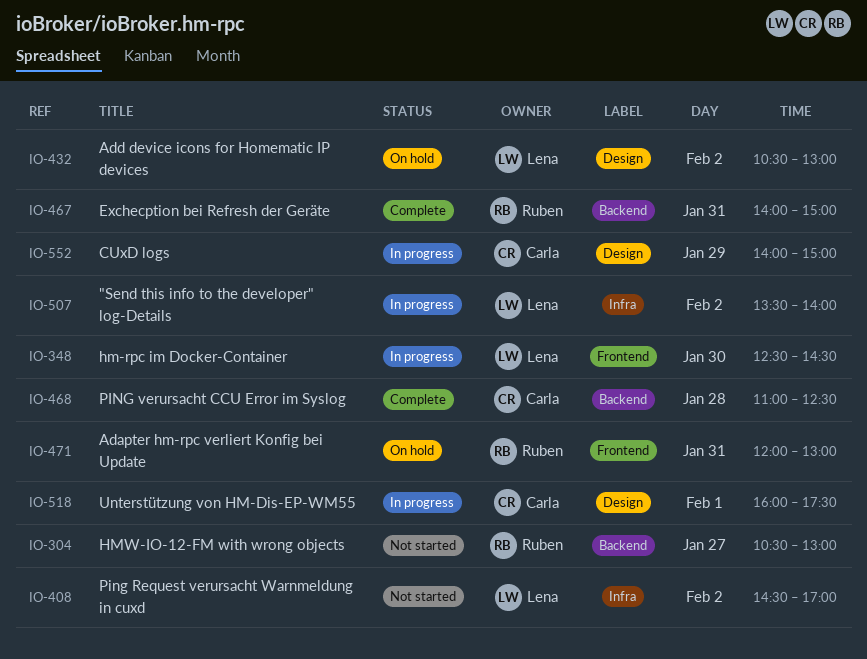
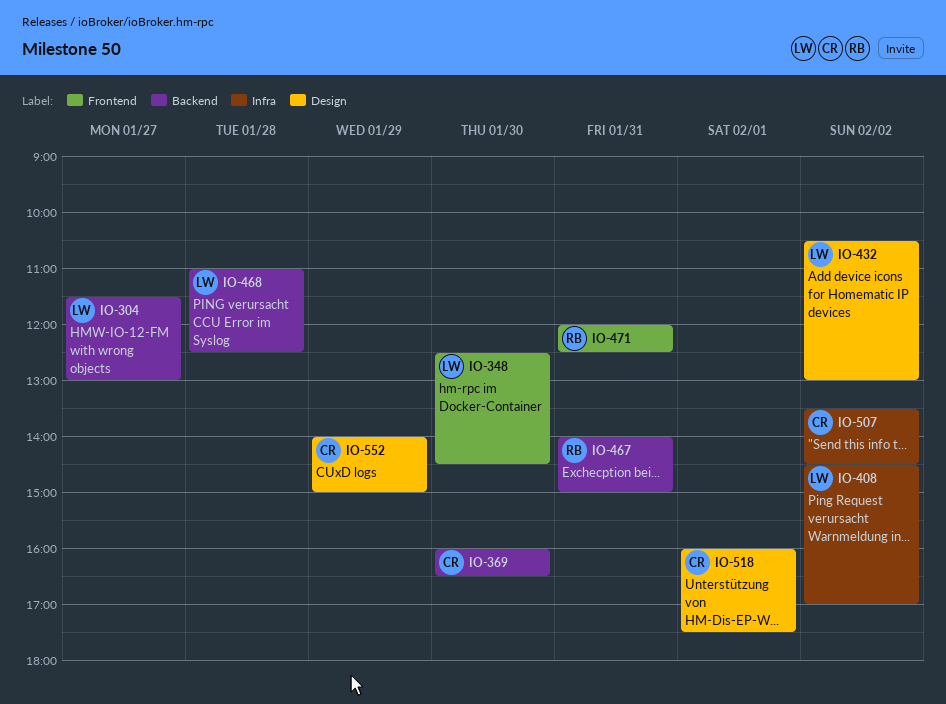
IO-304, owner: Ruben -> Lena
IO-304, begins: 10:30 -> 11:30
IO-369: none -> present
IO-468, owner: Carla -> Lena
IO-471, ends: 13:00 -> 12:30
IO-507, owner: Lena -> Carla
IO-507, ends: 14:00 -> 14:30

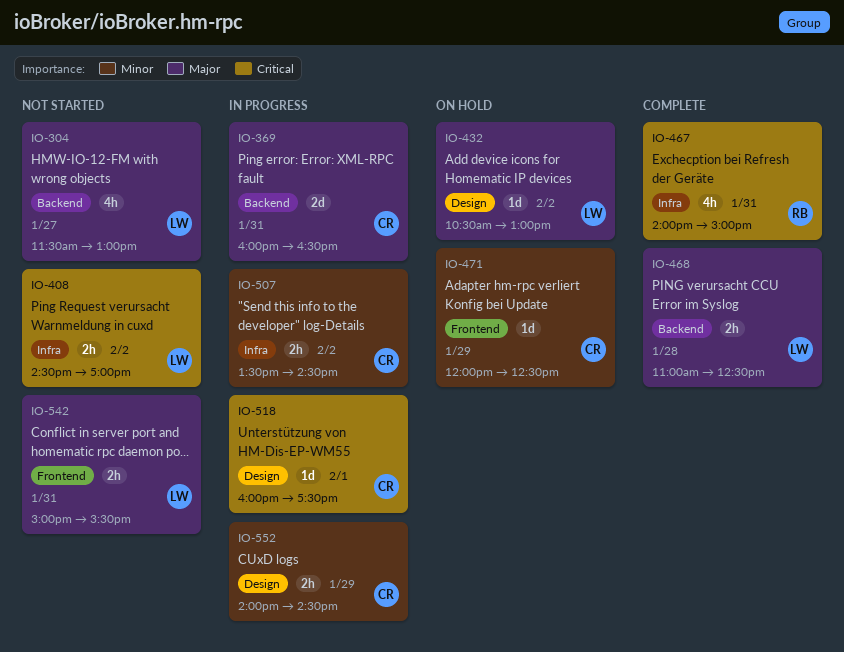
IO-348: present -> none
IO-369, day: Jan 30 -> Jan 31
IO-467, label: Backend -> Infra
IO-471, owner: RB -> CR
IO-471, day: Jan 31 -> Jan 29
IO-542: none -> present
IO-552, ends: 15:00 -> 14:30

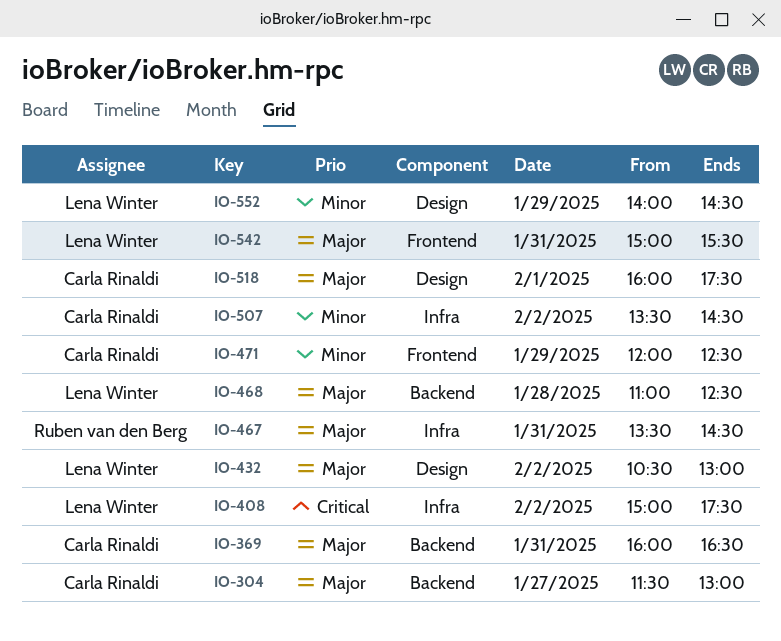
IO-304, owner: Lena Winter -> Carla Rinaldi
IO-408, begins: 14:30 -> 15:00
IO-408, ends: 17:00 -> 17:30
IO-467, priority: Critical -> Major
IO-467, begins: 14:00 -> 13:30
IO-467, ends: 15:00 -> 14:30
IO-518, priority: Critical -> Major
IO-552, owner: Carla Rinaldi -> Lena Winter

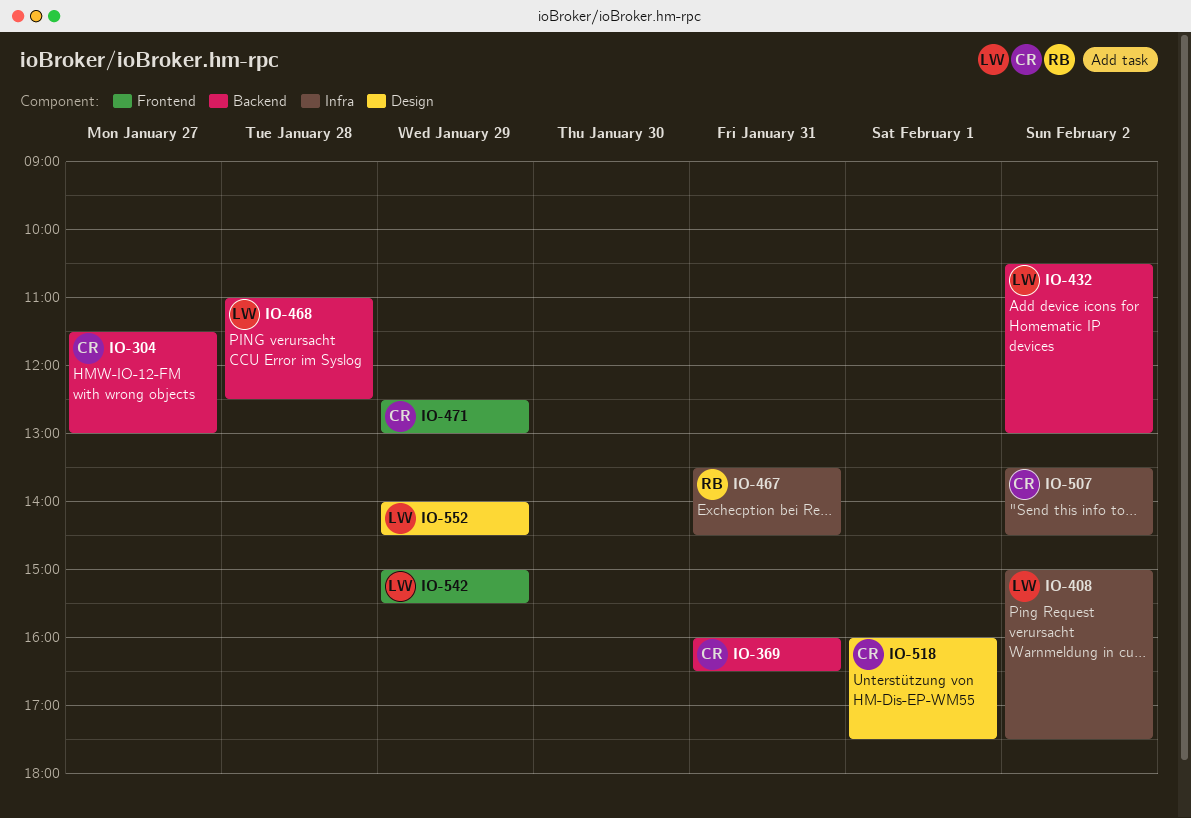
IO-432, label: Design -> Backend
IO-471, begins: 12:00 -> 12:30
IO-471, ends: 12:30 -> 13:00
IO-542, day: Jan 31 -> Jan 29

